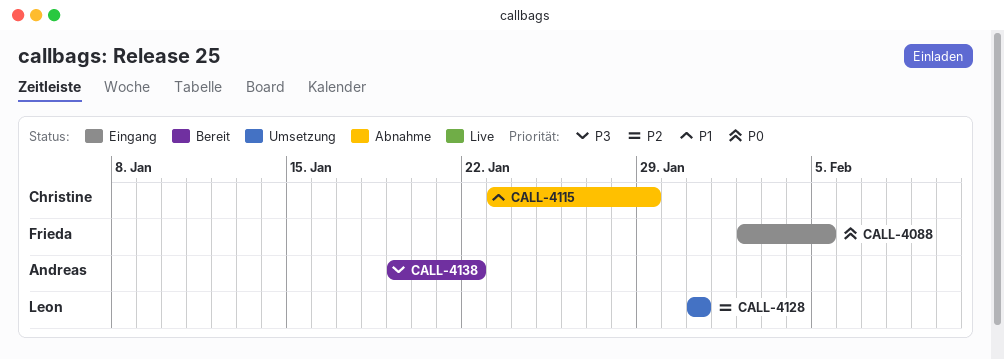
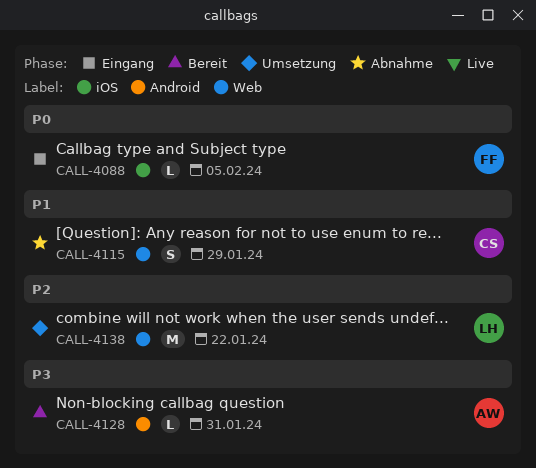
CALL-4128, status: Umsetzung -> Bereit
CALL-4128, owner: Leon -> Andreas
CALL-4128, priority: P2 -> P3
CALL-4138, status: Bereit -> Umsetzung
CALL-4138, owner: Andreas -> Leon
CALL-4138, priority: P3 -> P2

